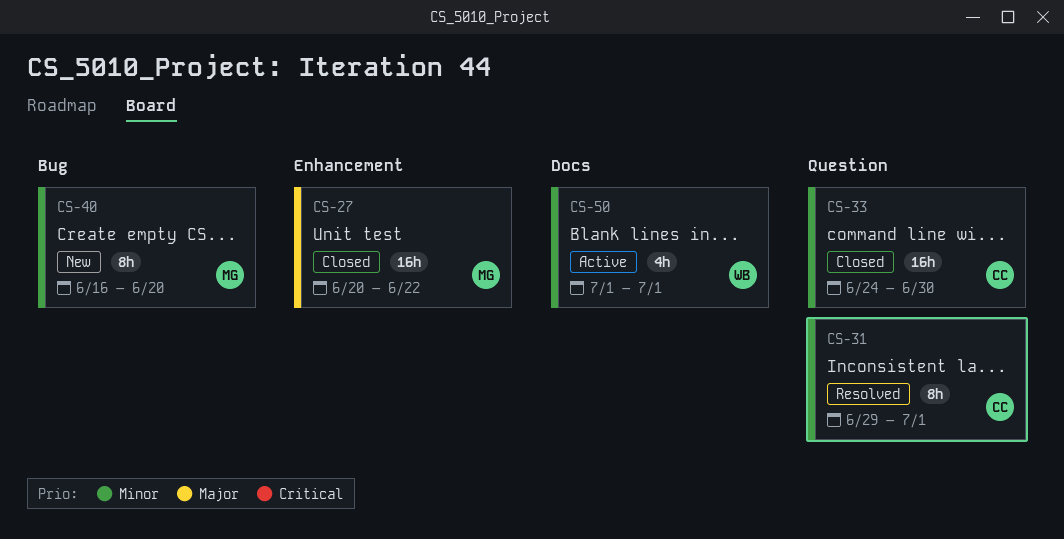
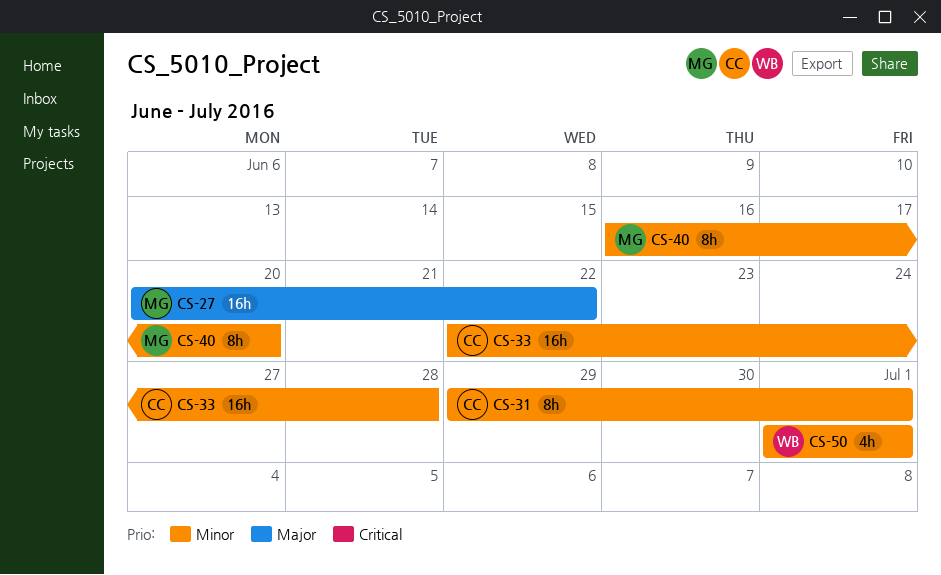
CS-33, start: Jun 24 -> Jun 22
CS-33, due: Jun 30 -> Jun 28

